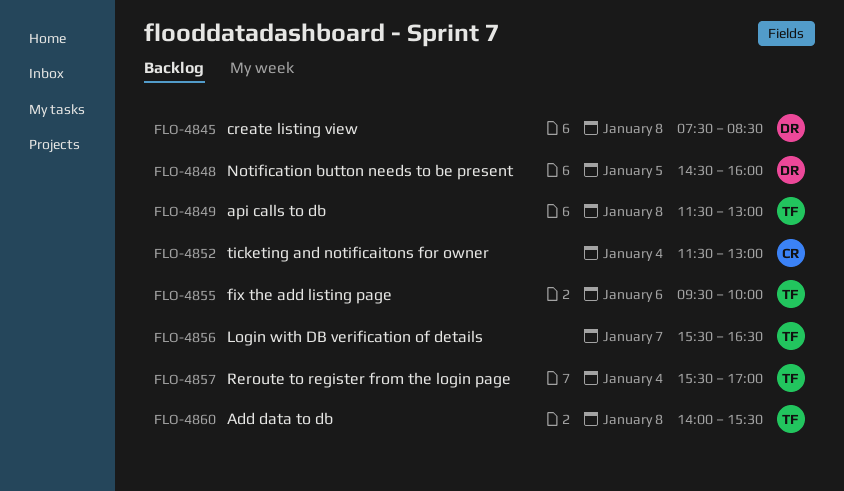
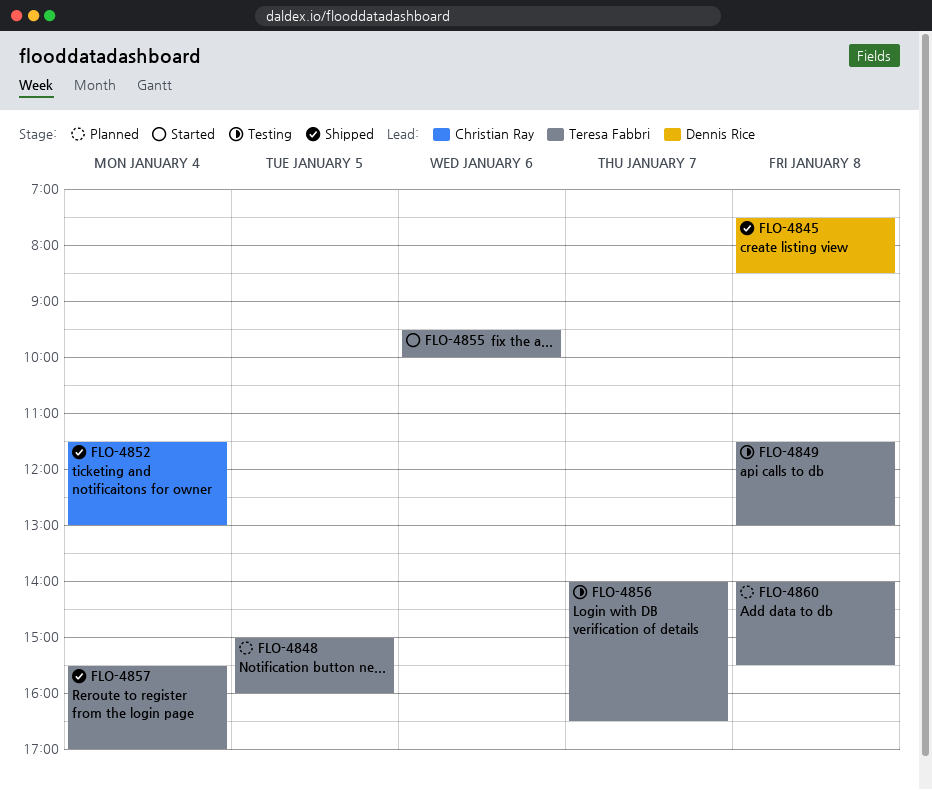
FLO-4848, owner: Dennis Rice -> Teresa Fabbri
FLO-4848, begins: 14:30 -> 15:00
FLO-4856, begins: 15:30 -> 14:00

